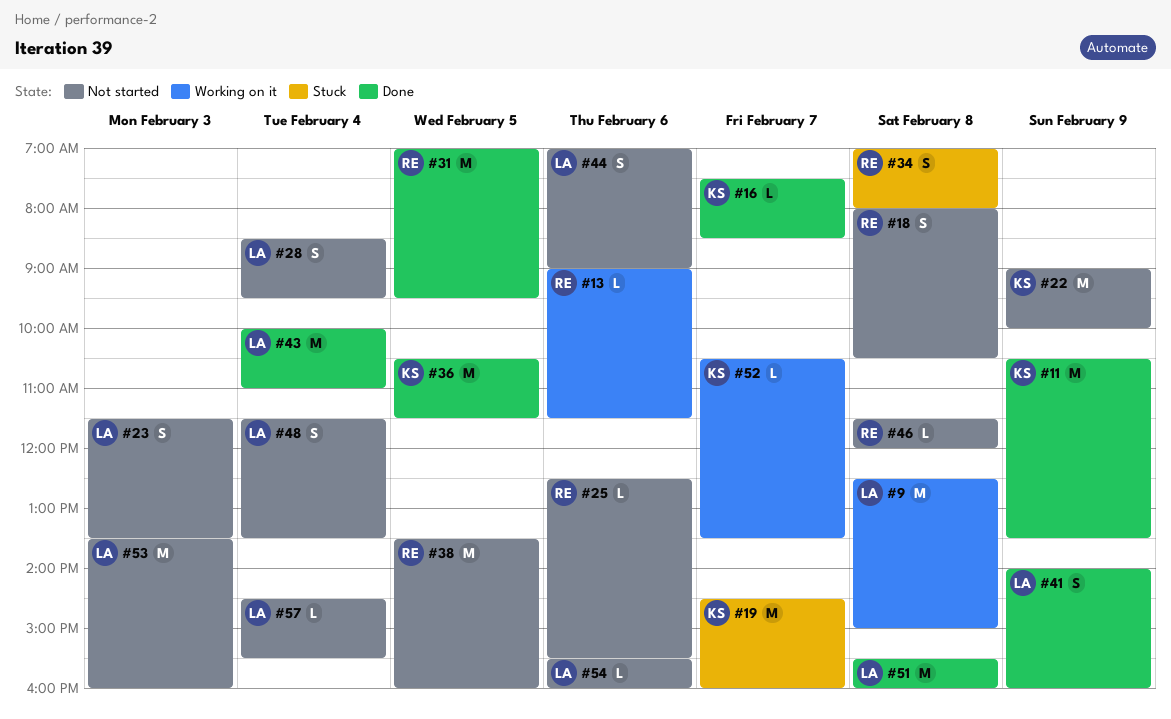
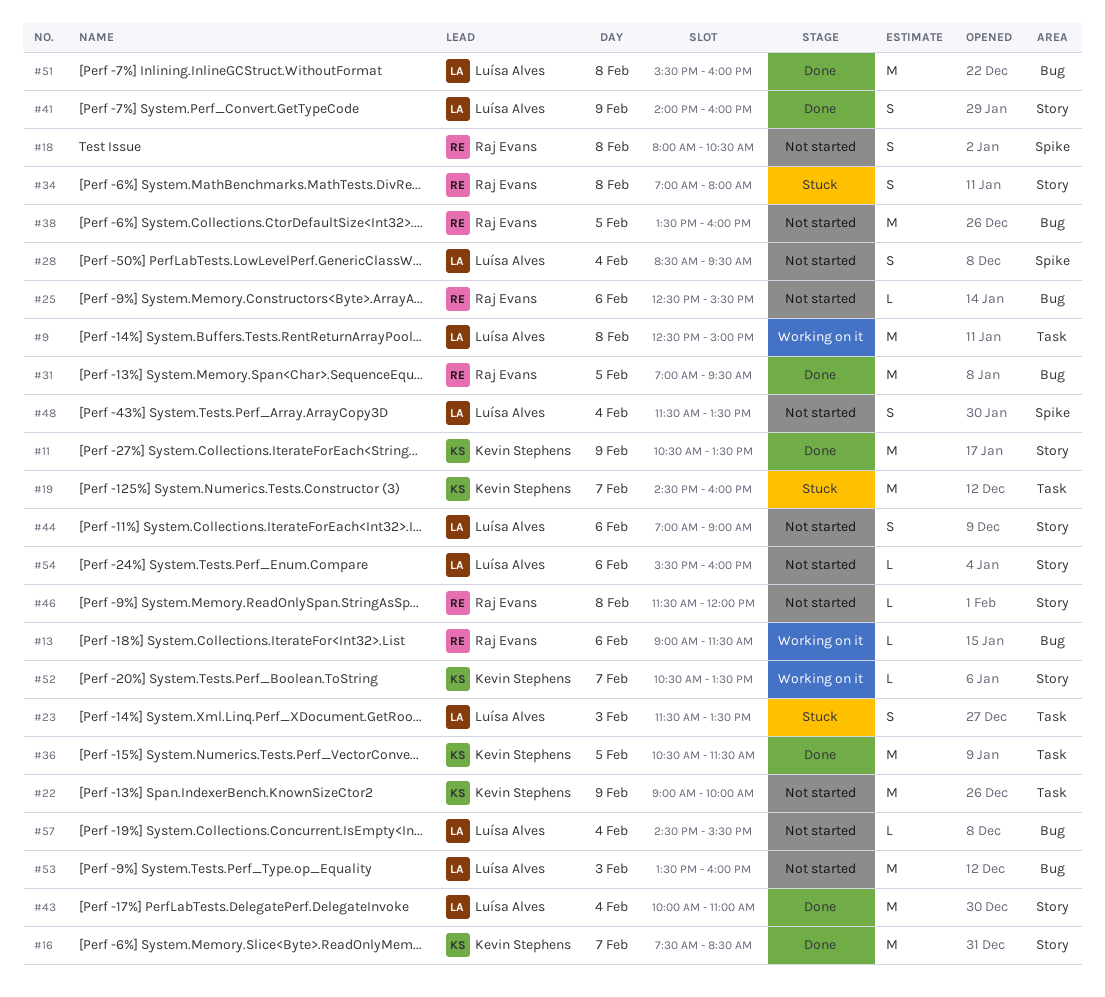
#16, estimate: L -> M
#23, status: Not started -> Stuck

